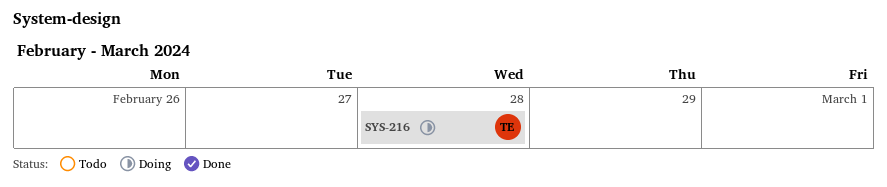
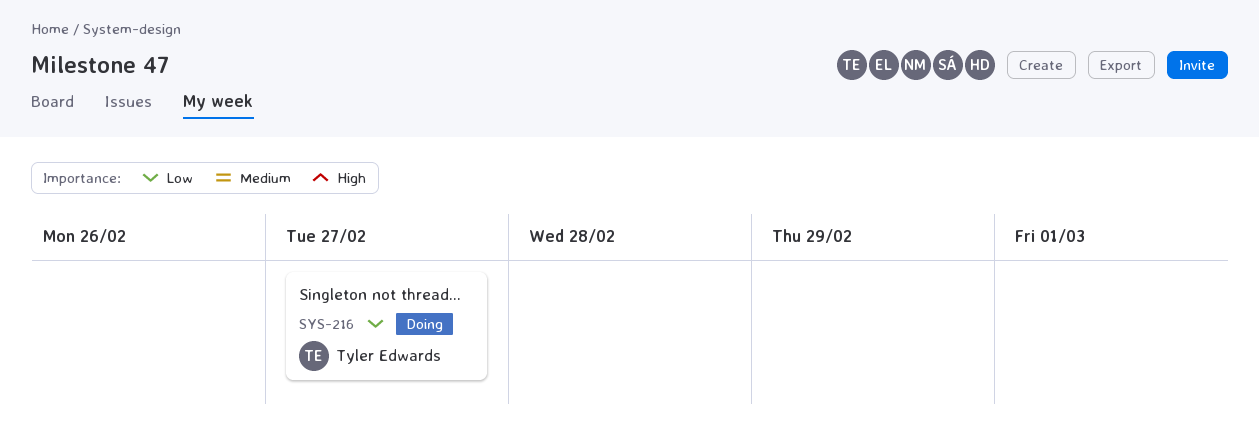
SYS-216, due: Feb 28 -> Feb 27

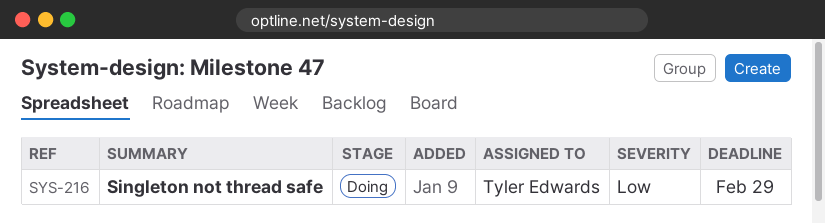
SYS-216, due: Feb 27 -> Feb 29

